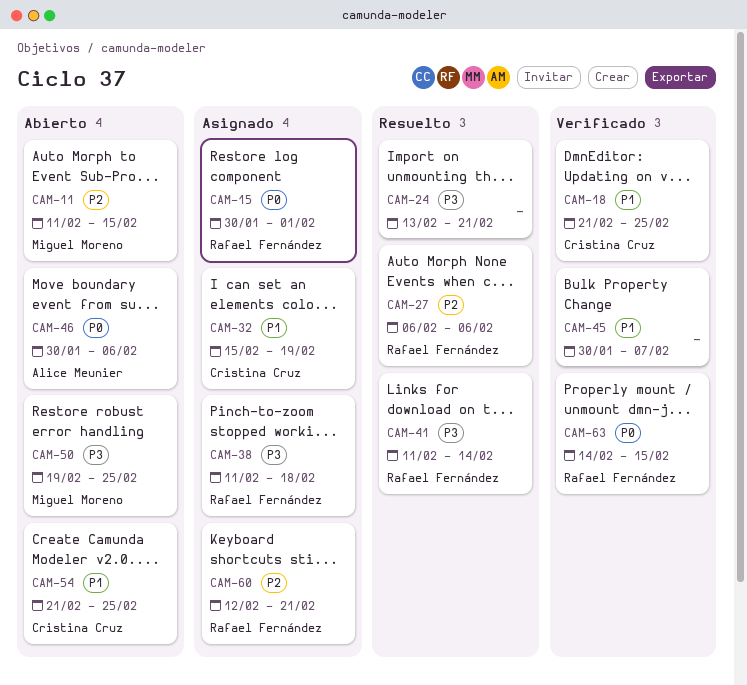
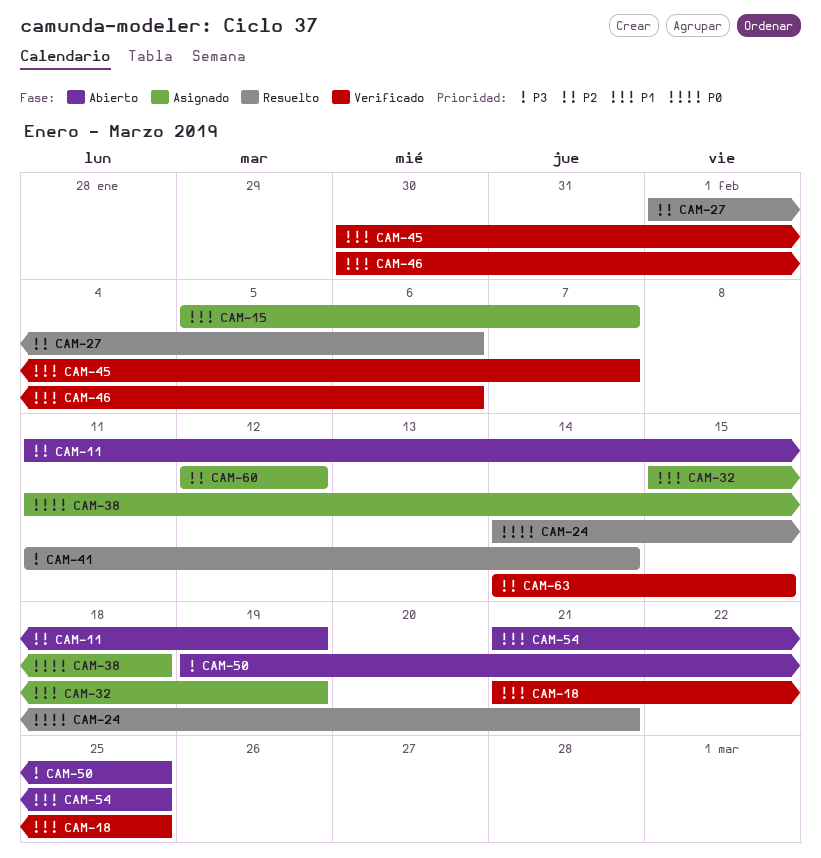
CAM-11, due: Feb 15 -> Feb 19
CAM-15, priority: P0 -> P1
CAM-15, start: Jan 30 -> Feb 5
CAM-15, due: Feb 1 -> Feb 7
CAM-24, priority: P3 -> P0
CAM-24, start: Feb 13 -> Feb 14
CAM-27, start: Feb 6 -> Feb 1
CAM-38, priority: P3 -> P0
CAM-46, status: Abierto -> Verificado
CAM-46, priority: P0 -> P1
CAM-60, due: Feb 21 -> Feb 12
CAM-63, priority: P0 -> P2

